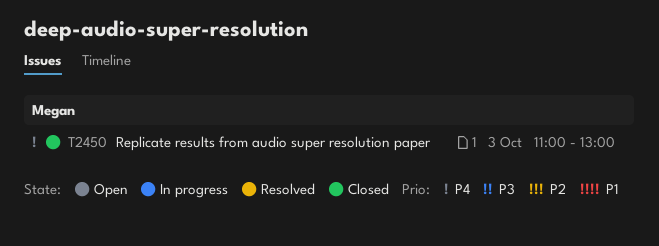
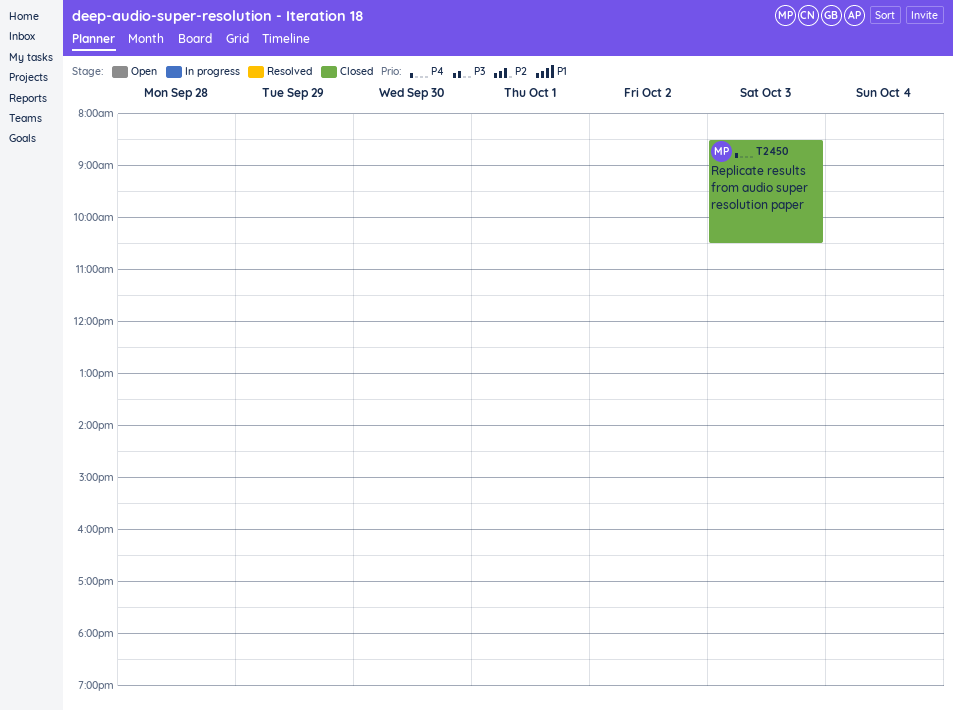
T2450, begins: 11:00 -> 08:30
T2450, ends: 13:00 -> 10:30

